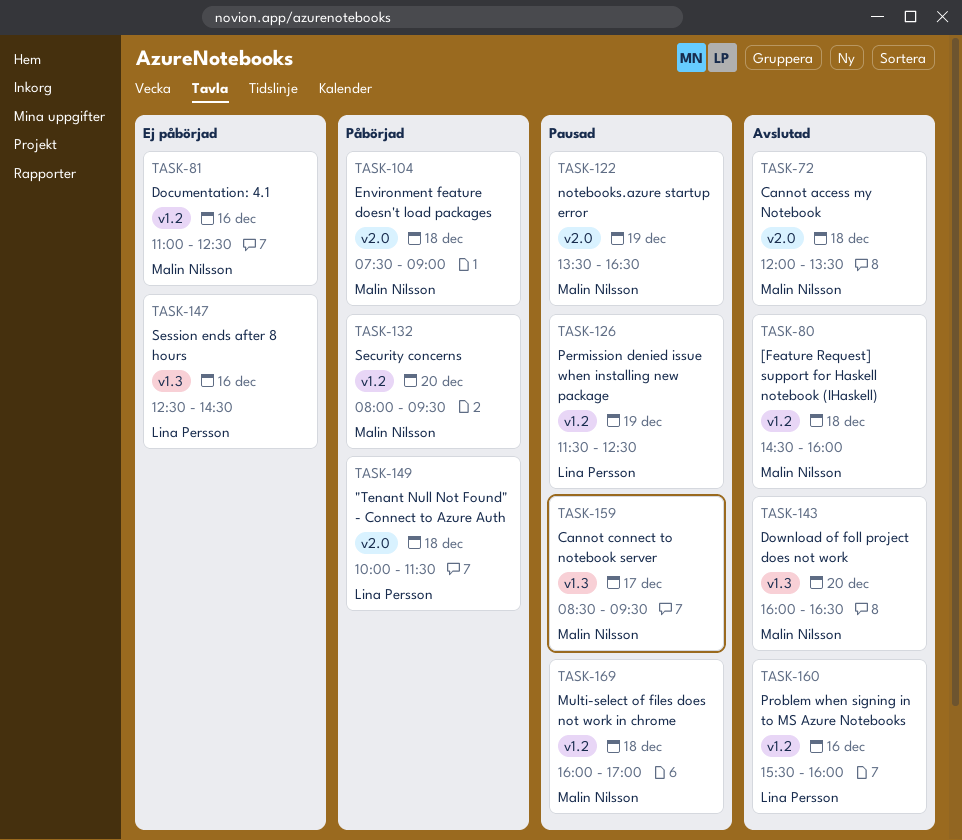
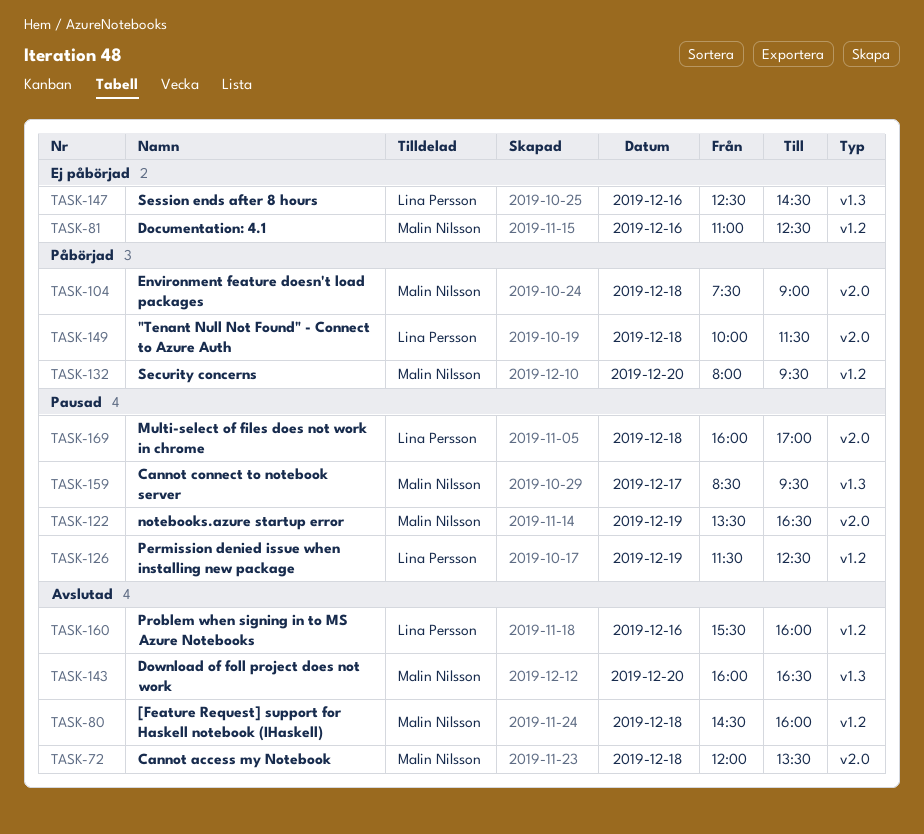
TASK-169, owner: Malin Nilsson -> Lina Persson
TASK-169, label: v1.2 -> v2.0

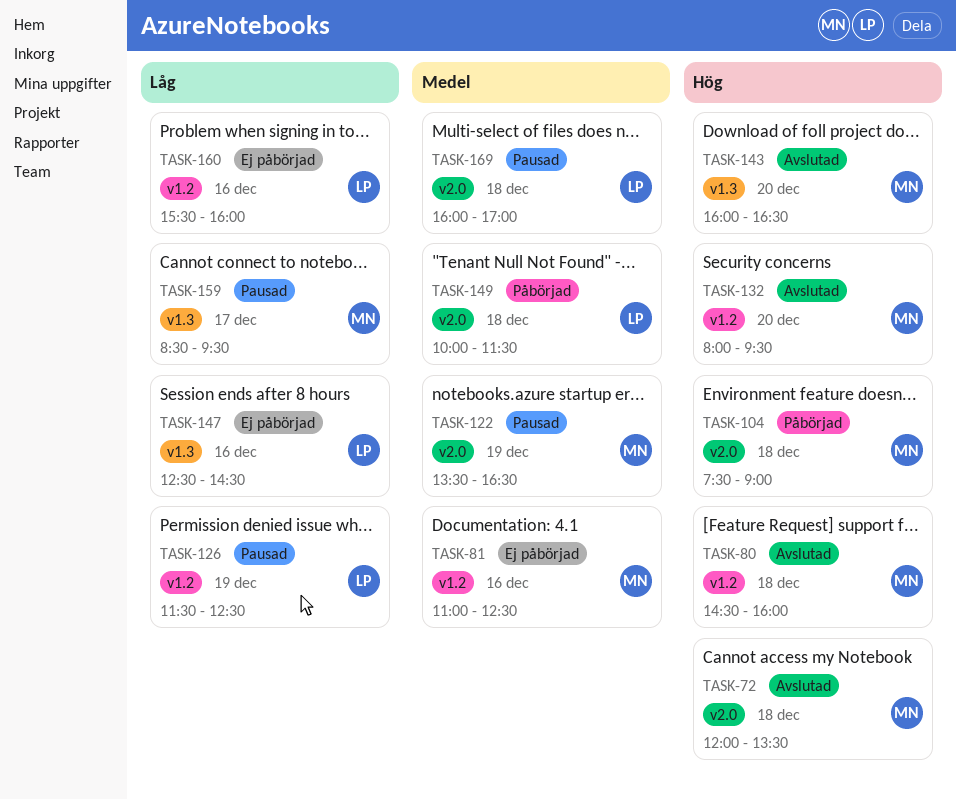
TASK-132, status: Påbörjad -> Avslutad
TASK-160, status: Avslutad -> Ej påbörjad

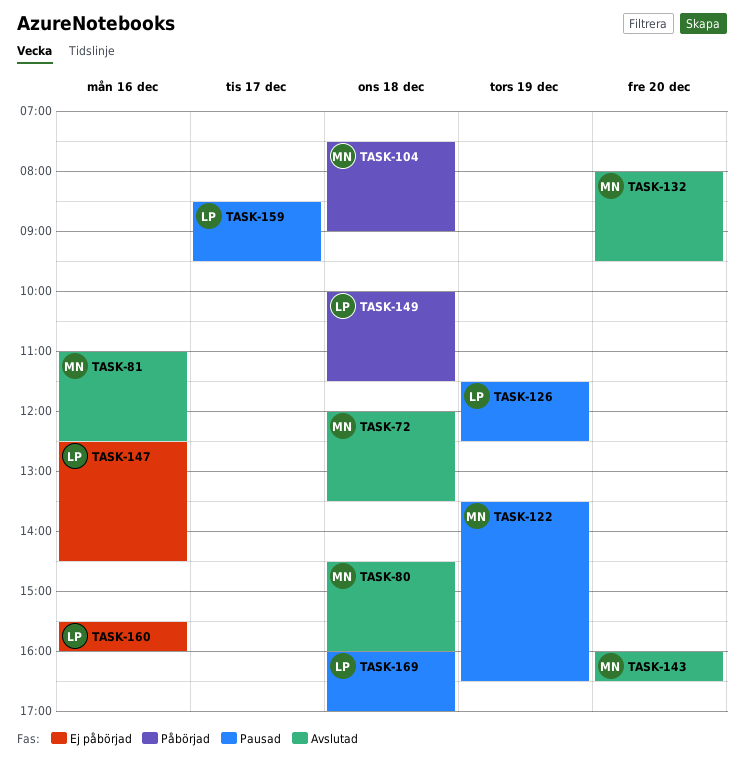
TASK-81, status: Ej påbörjad -> Avslutad
TASK-159, owner: MN -> LP

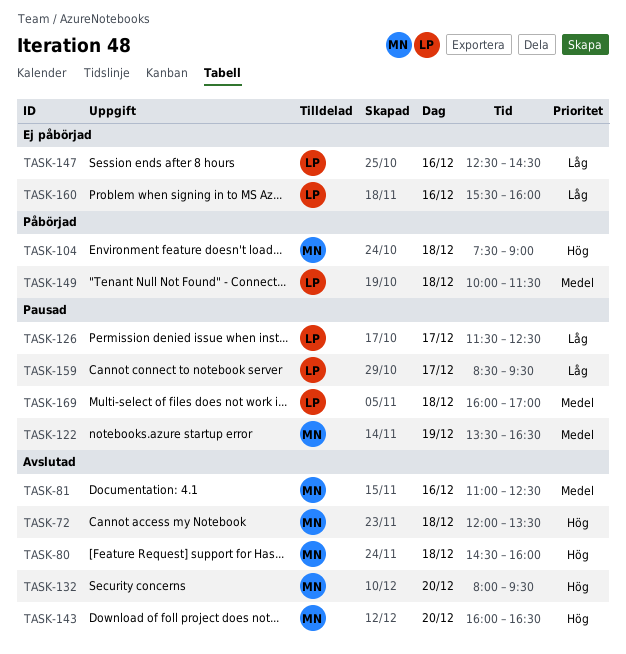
TASK-126, day: Dec 19 -> Dec 17

